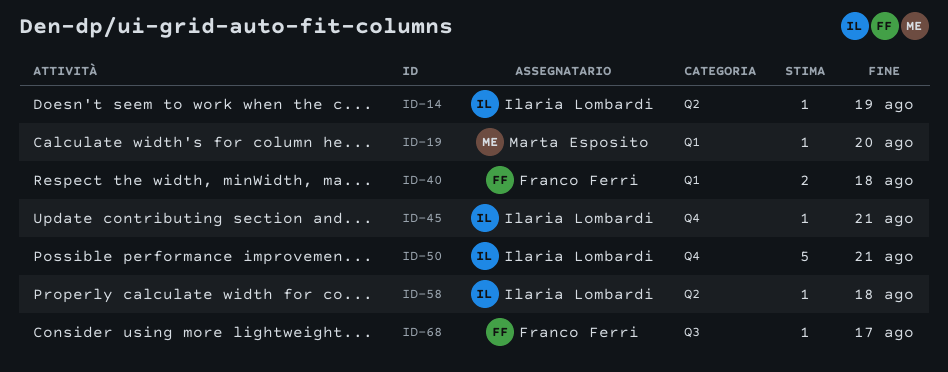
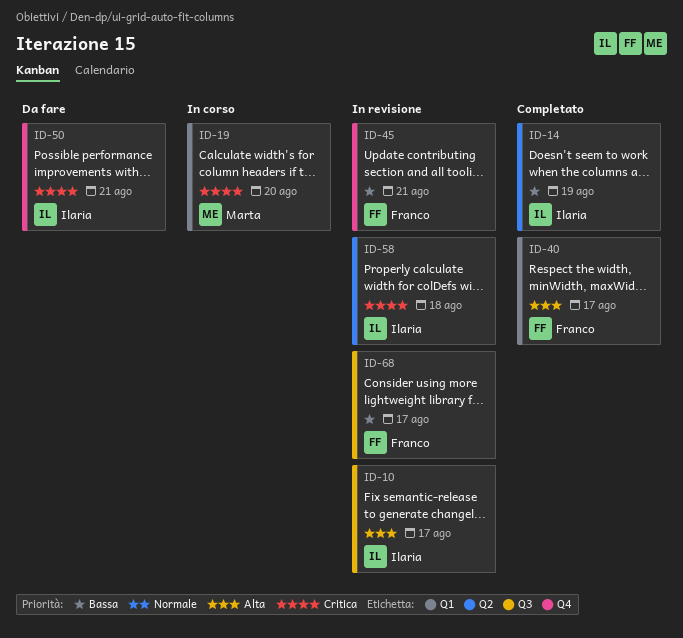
ID-10: none -> present
ID-40, due: Aug 18 -> Aug 17
ID-45, owner: Ilaria Lombardi -> Franco Ferri

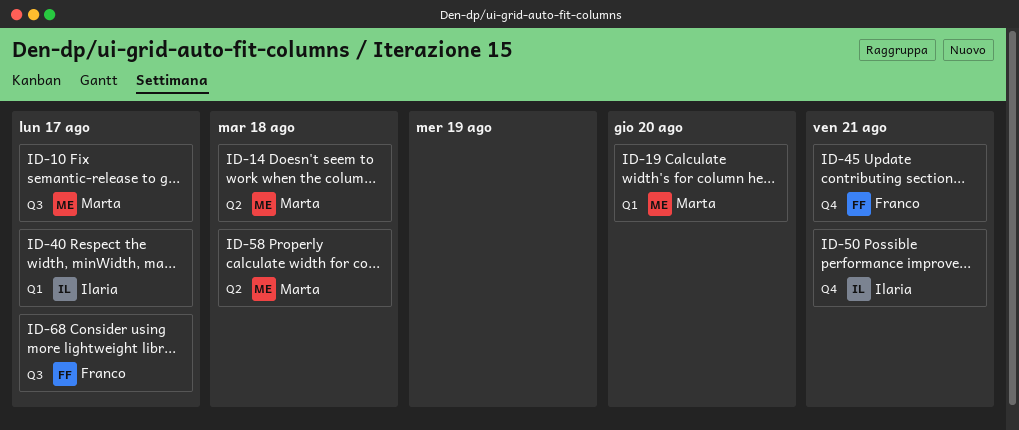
ID-10, owner: Ilaria -> Marta
ID-14, owner: Ilaria -> Marta
ID-14, due: Aug 19 -> Aug 18
ID-40, owner: Franco -> Ilaria
ID-58, owner: Ilaria -> Marta

